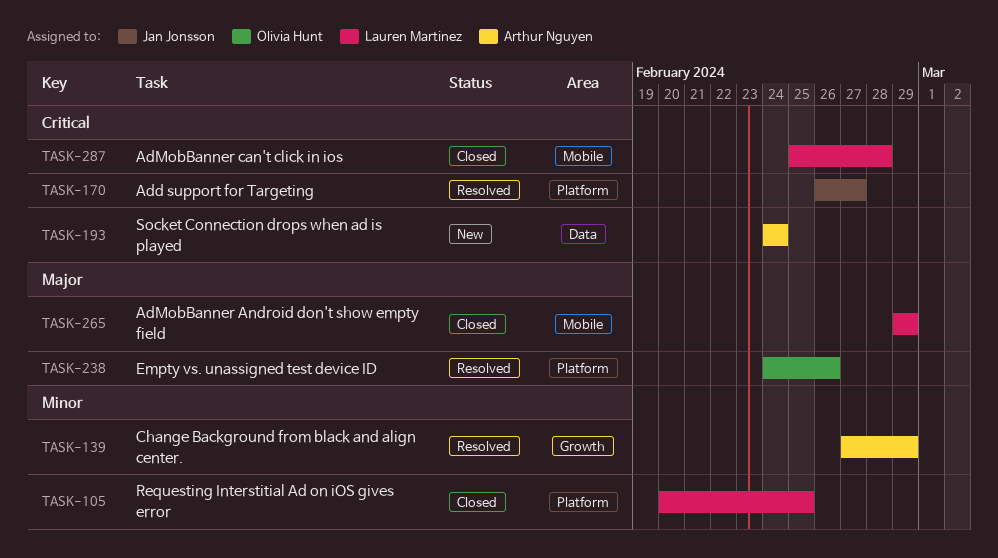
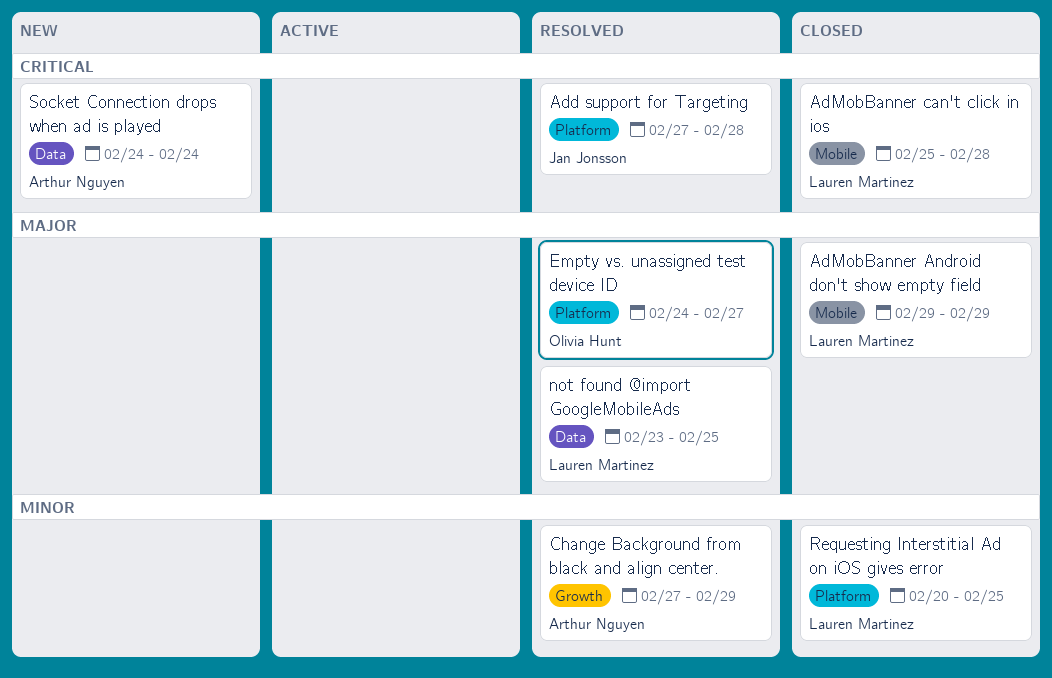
Add support for Targeting, start: Feb 26 -> Feb 27
Add support for Targeting, due: Feb 27 -> Feb 28
Empty vs. unassigned test device ID, due: Feb 26 -> Feb 27
not found @import GoogleMobileAds: none -> present

